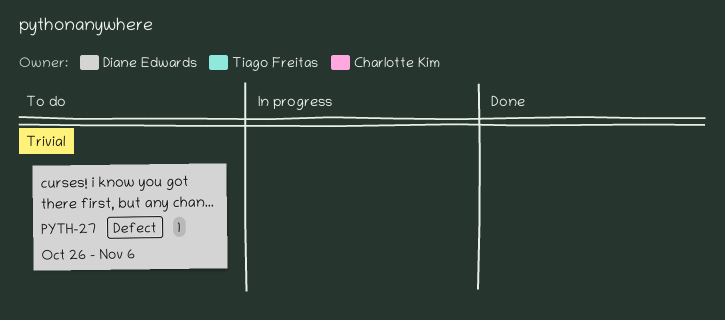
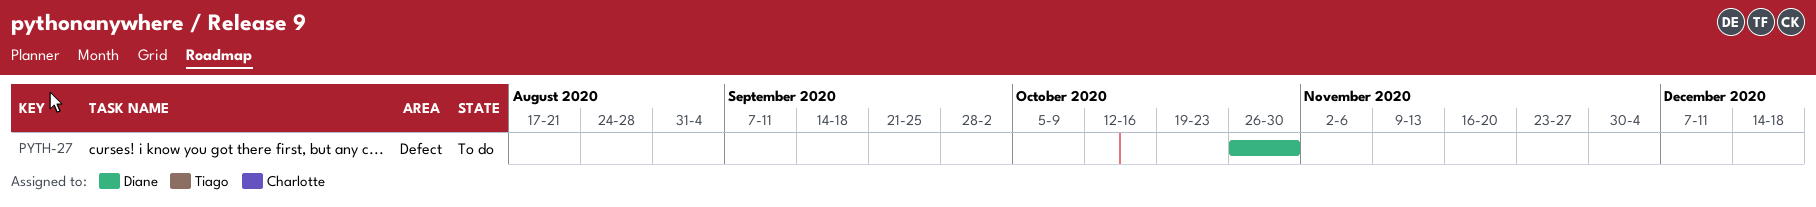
PYTH-27, due: Nov 6 -> Oct 30

